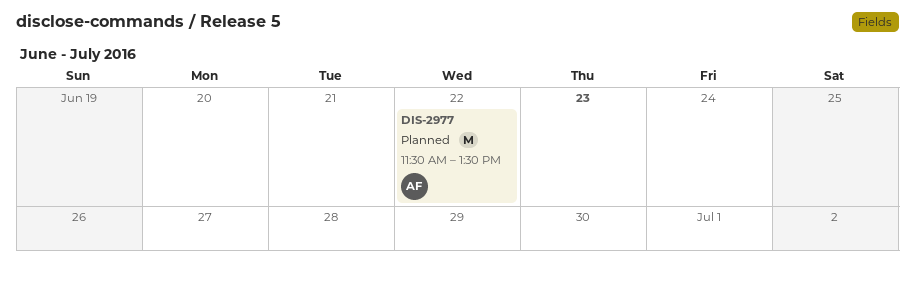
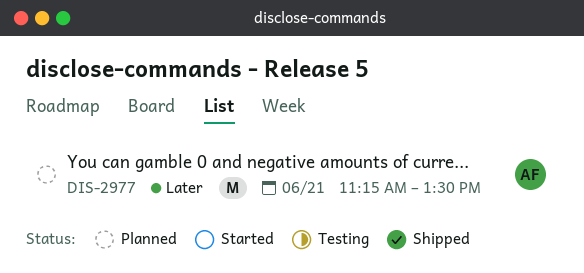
DIS-2977, day: Jun 22 -> Jun 21
DIS-2977, begins: 11:30 -> 11:15

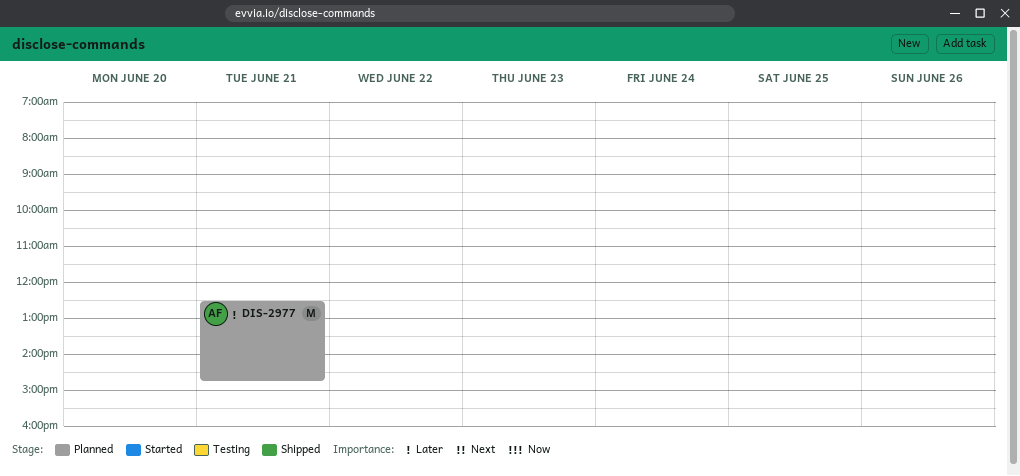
DIS-2977, begins: 11:15 -> 12:30
DIS-2977, ends: 13:30 -> 14:45

